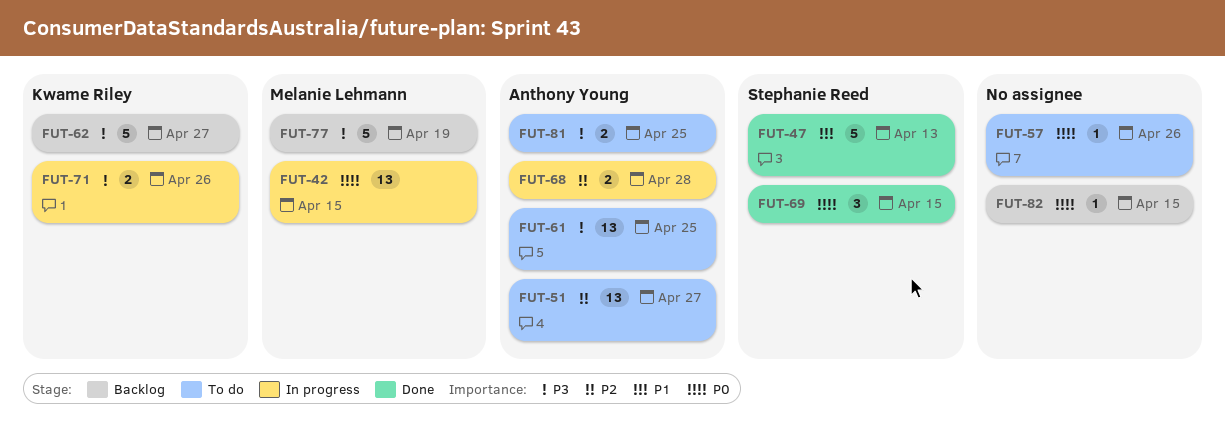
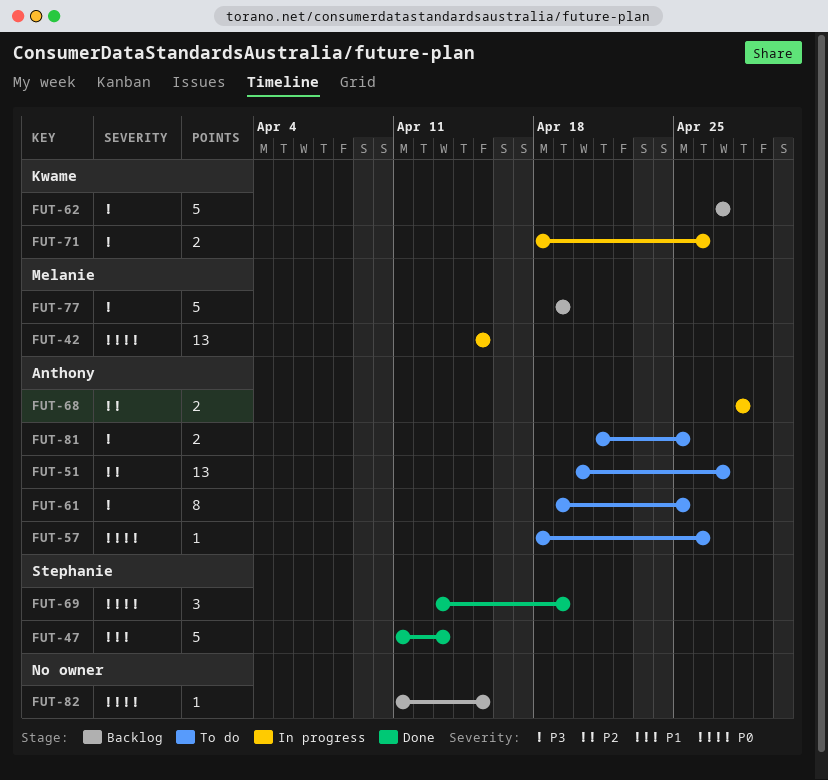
FUT-57, owner: none -> Anthony Young
FUT-61, estimate: 13 -> 8
FUT-69, due: Apr 15 -> Apr 19

